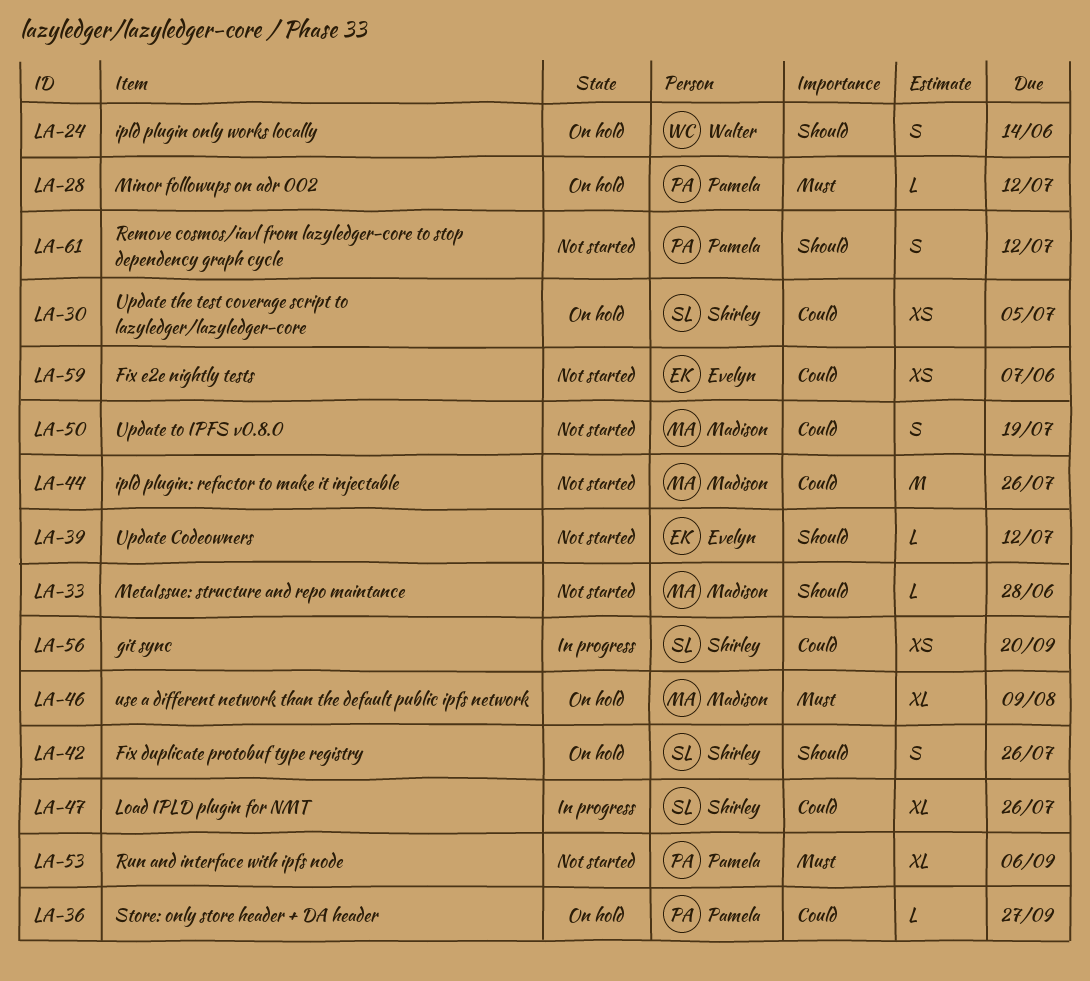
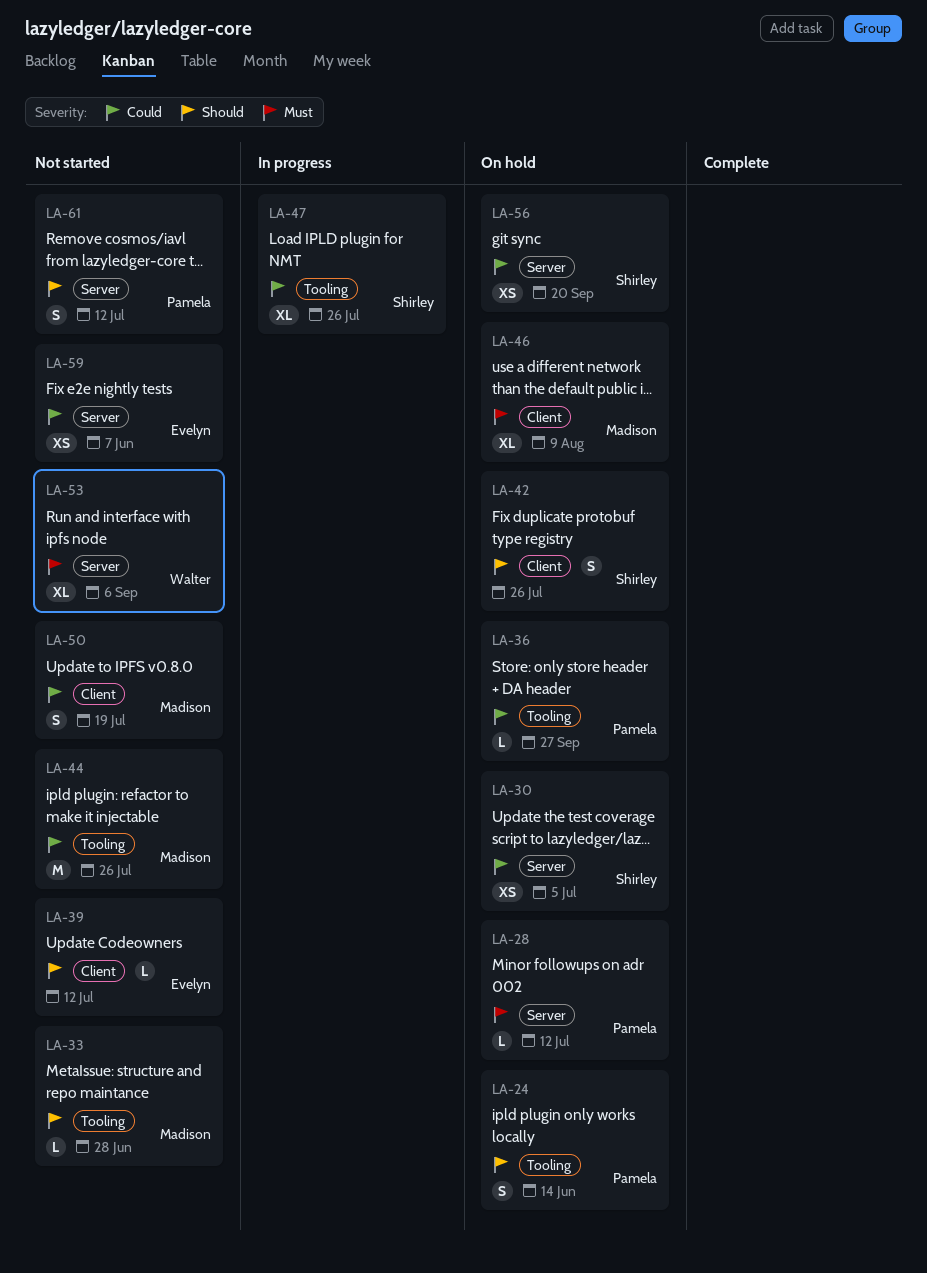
LA-24, owner: Walter -> Pamela
LA-53, owner: Pamela -> Walter
LA-56, status: In progress -> On hold

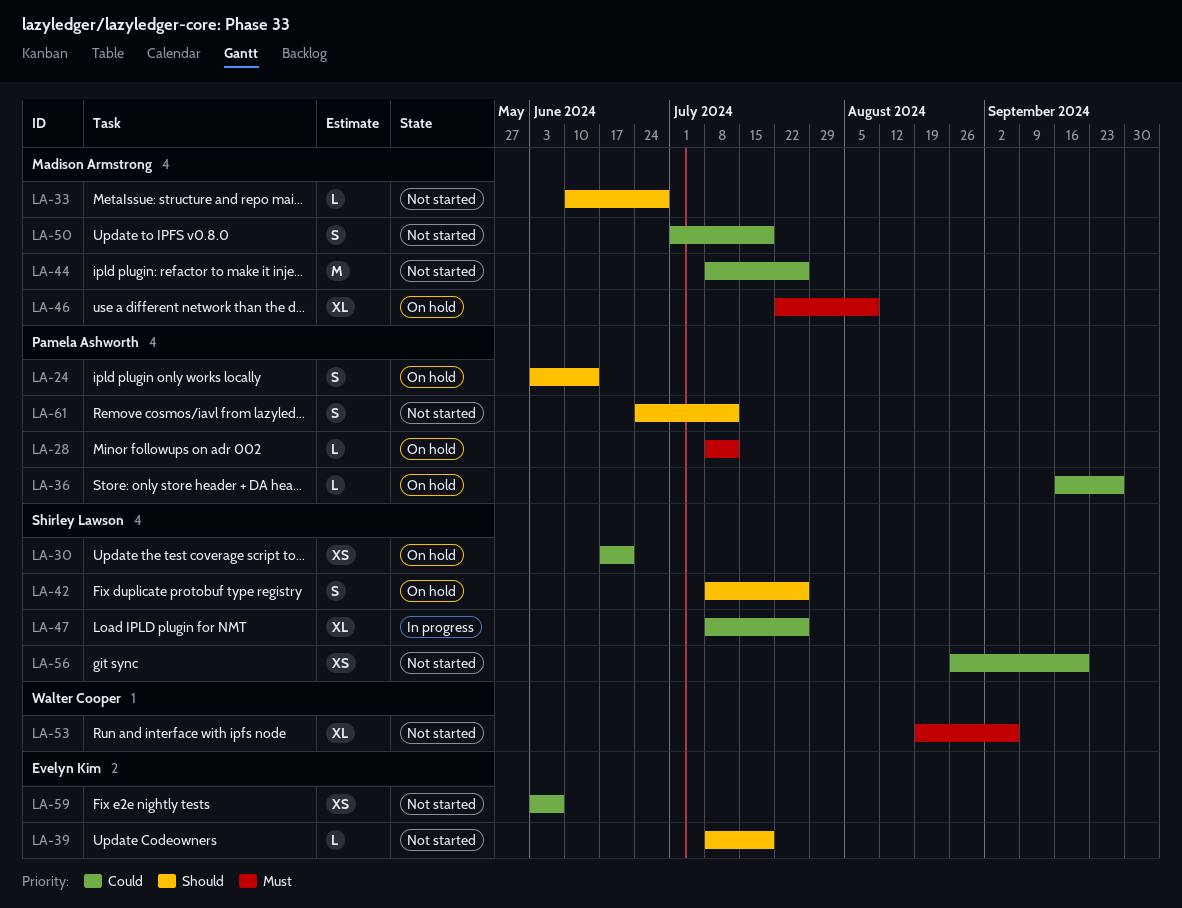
LA-30, due: Jul 5 -> Jun 21
LA-39, due: Jul 12 -> Jul 19
LA-56, status: On hold -> Not started

